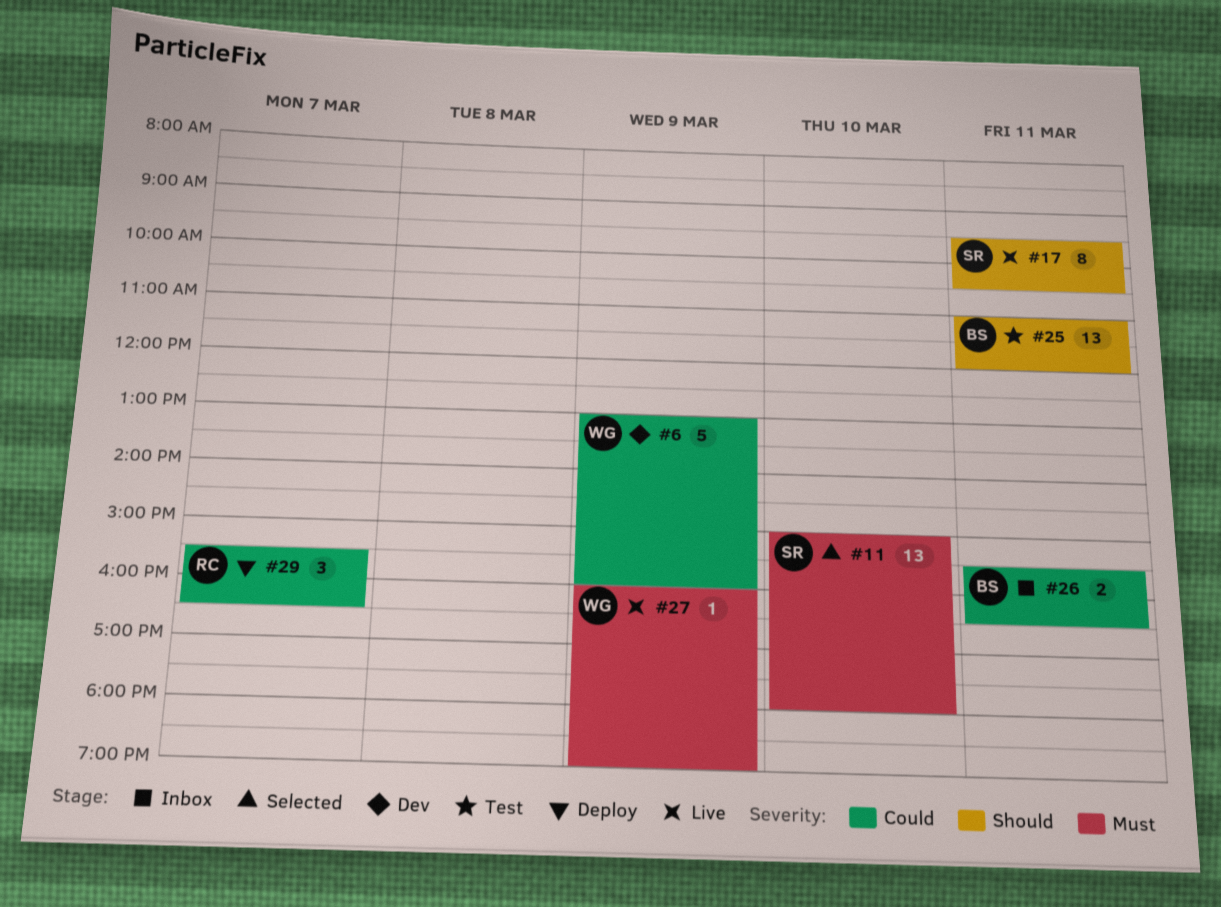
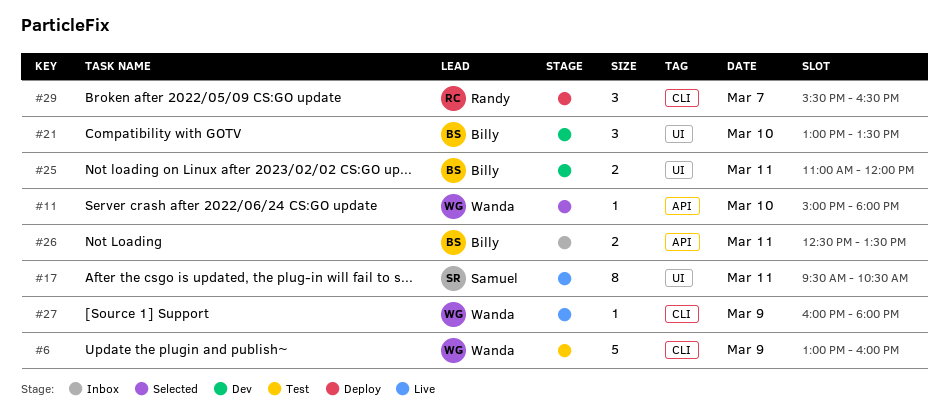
#6, status: Dev -> Test
#11, owner: Samuel -> Wanda
#11, estimate: 13 -> 1
#21: none -> present
#25, status: Test -> Dev
#25, estimate: 13 -> 2
#26, begins: 15:30 -> 12:30
#26, ends: 16:30 -> 13:30
#27, ends: 19:00 -> 18:00

